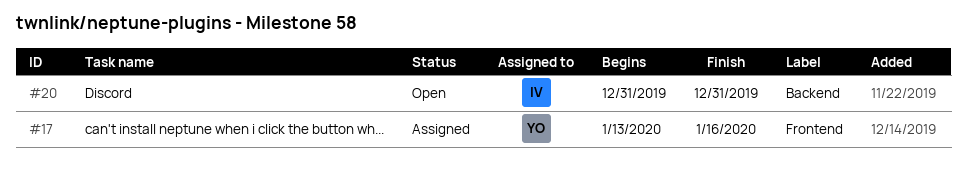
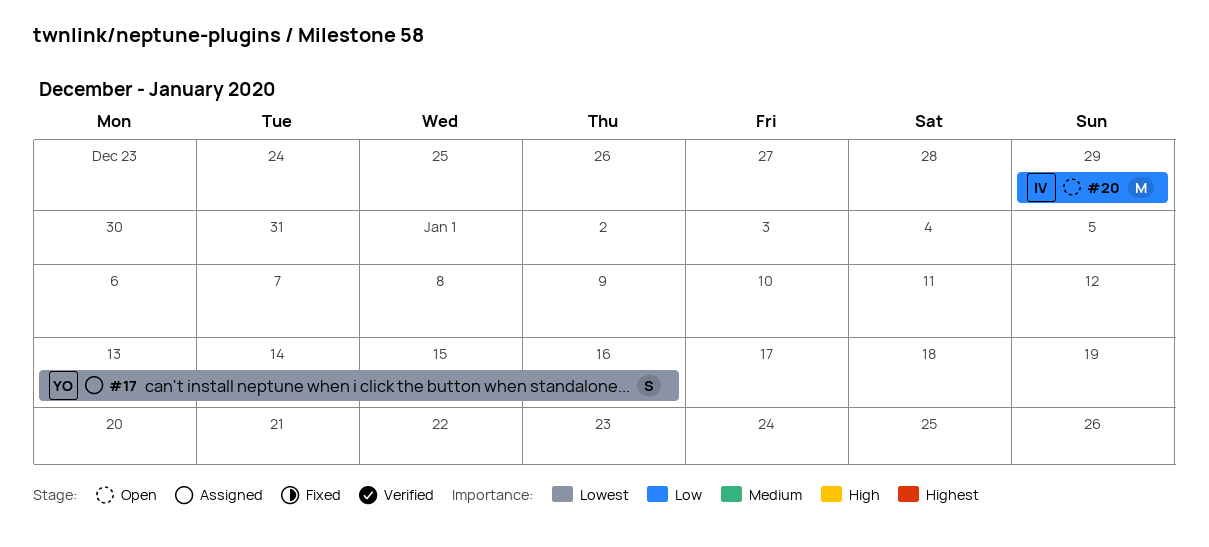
#20, start: Dec 31 -> Dec 29
#20, due: Dec 31 -> Dec 29

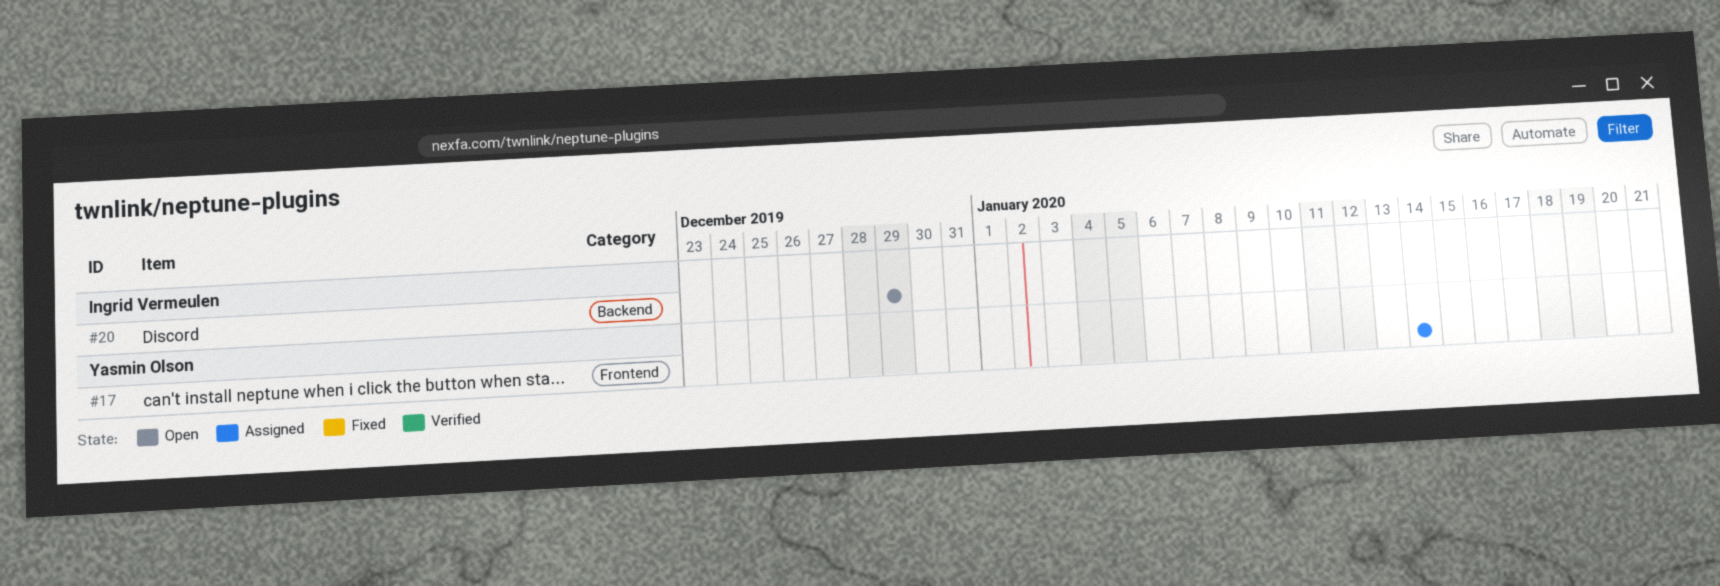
#17, start: Jan 13 -> Jan 14
#17, due: Jan 16 -> Jan 14

